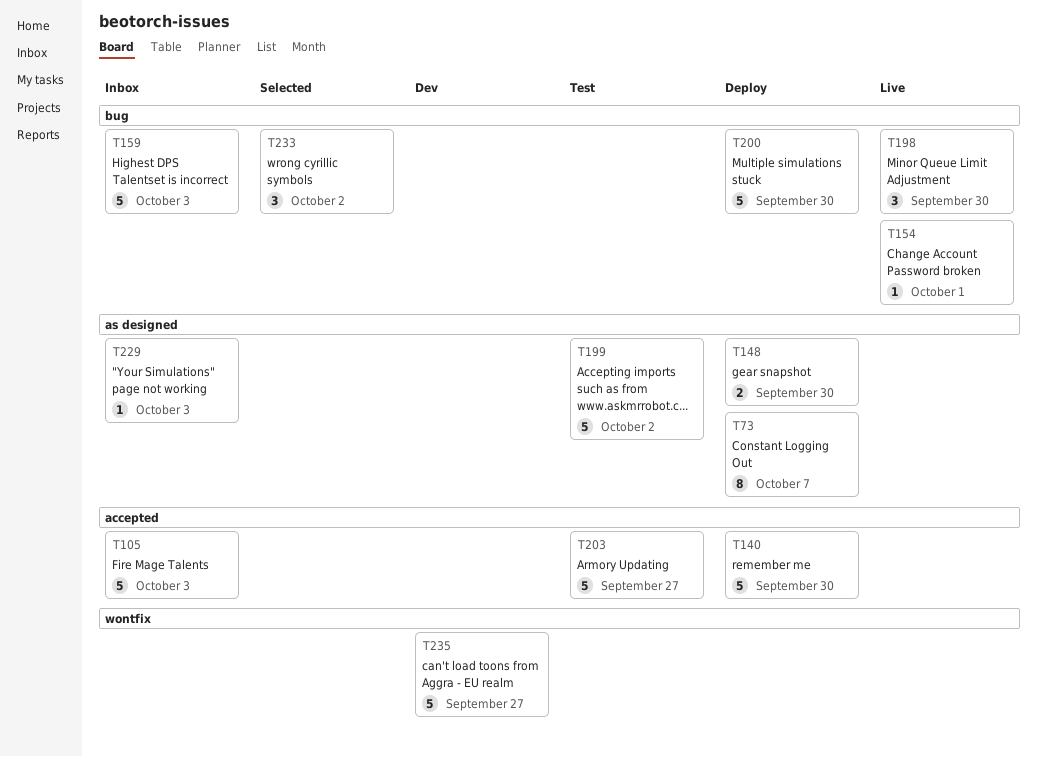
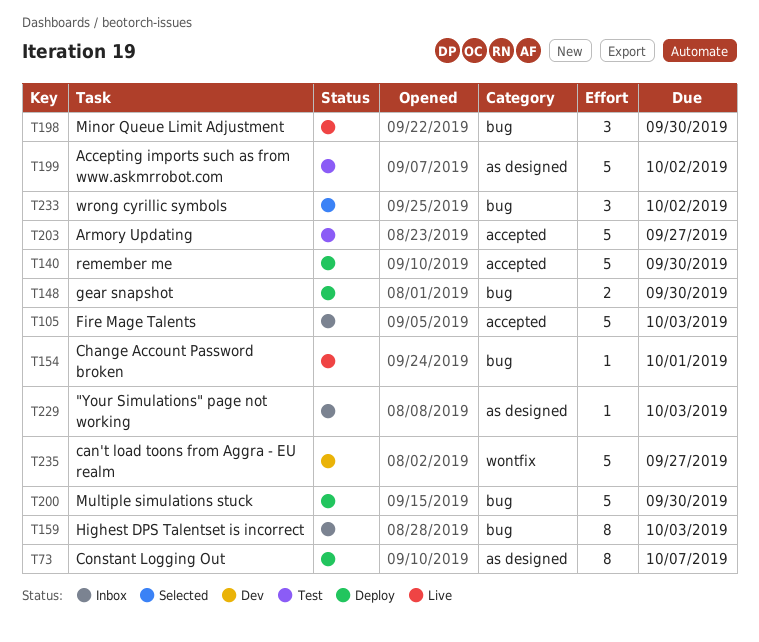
T148, label: as designed -> bug
T159, estimate: 5 -> 8

